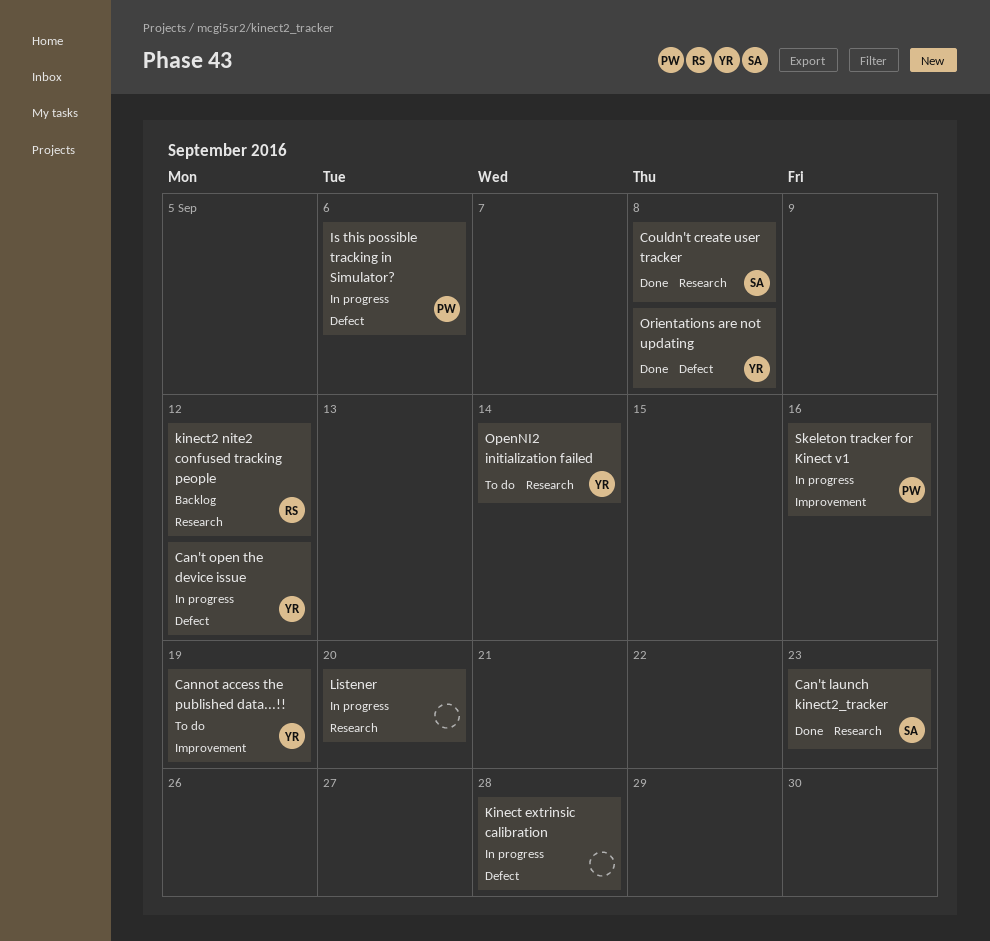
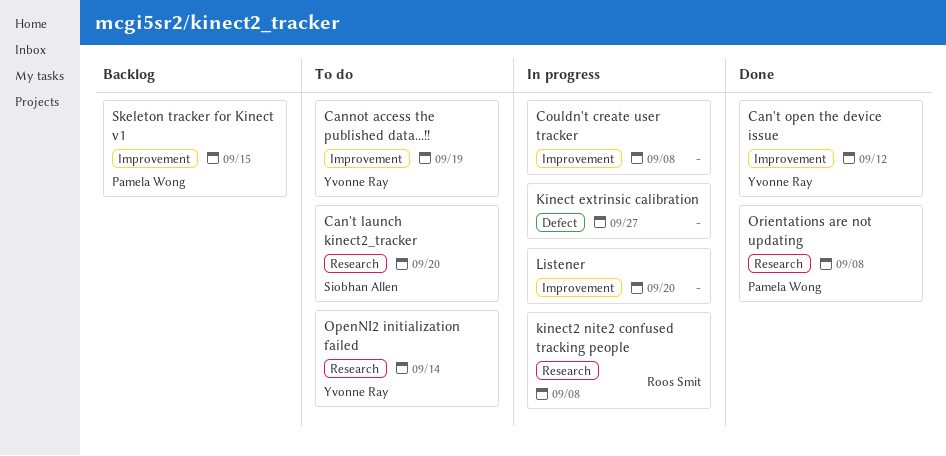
Can't launch kinect2_tracker, status: Done -> To do
Can't launch kinect2_tracker, due: Sep 23 -> Sep 20
Can't open the device issue, status: In progress -> Done
Can't open the device issue, label: Defect -> Improvement
Couldn't create user tracker, status: Done -> In progress
Couldn't create user tracker, owner: Siobhan Allen -> none
Couldn't create user tracker, label: Research -> Improvement
Is this possible tracking in Simulator?: present -> none
Kinect extrinsic calibration, due: Sep 28 -> Sep 27
kinect2 nite2 confused tracking people, status: Backlog -> In progress
kinect2 nite2 confused tracking people, due: Sep 12 -> Sep 8
Listener, label: Research -> Improvement
Orientations are not updating, owner: Yvonne Ray -> Pamela Wong
Orientations are not updating, label: Defect -> Research
Skeleton tracker for Kinect v1, status: In progress -> Backlog
Skeleton tracker for Kinect v1, due: Sep 16 -> Sep 15

